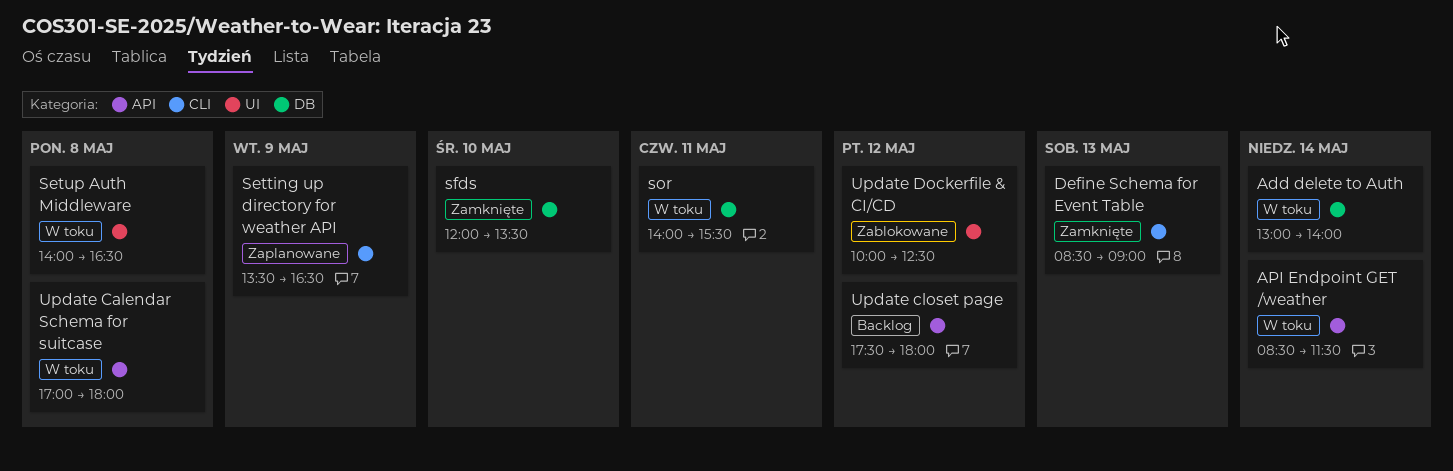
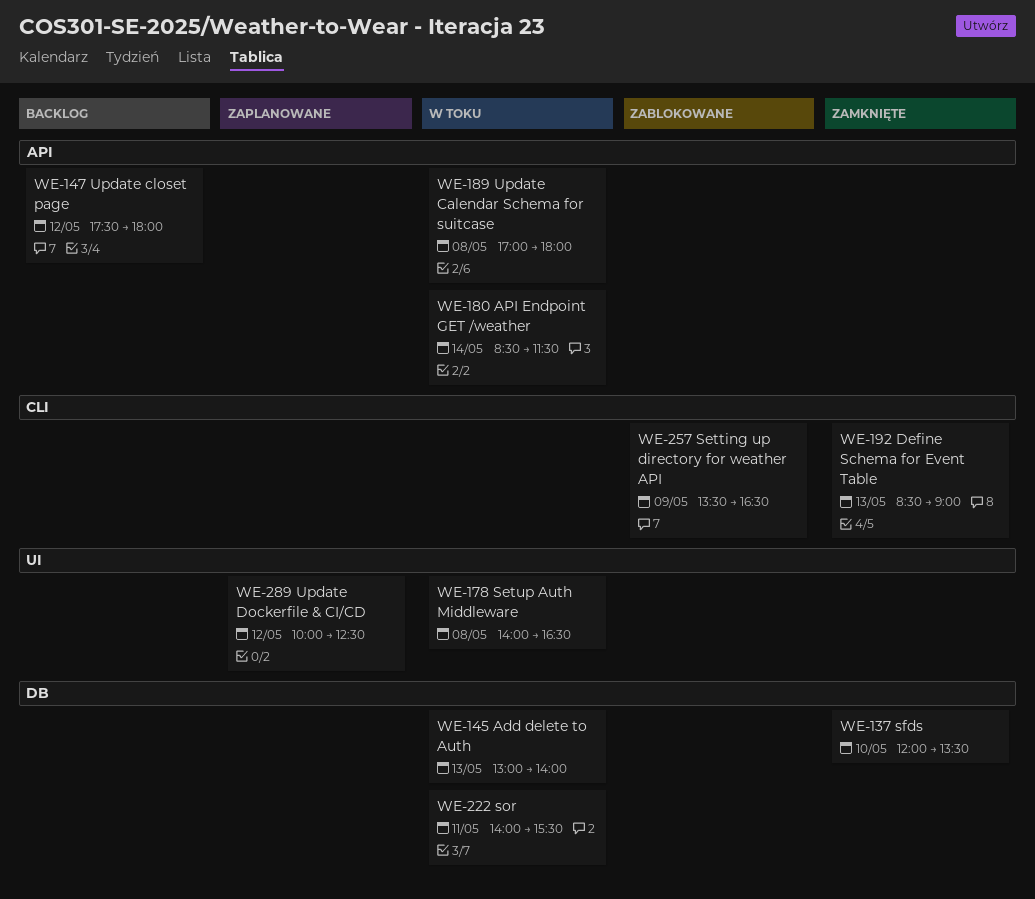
Add delete to Auth, day: May 14 -> May 13
Setting up directory for weather API, status: Zaplanowane -> Zablokowane
Update Dockerfile & CI/CD, status: Zablokowane -> Zaplanowane

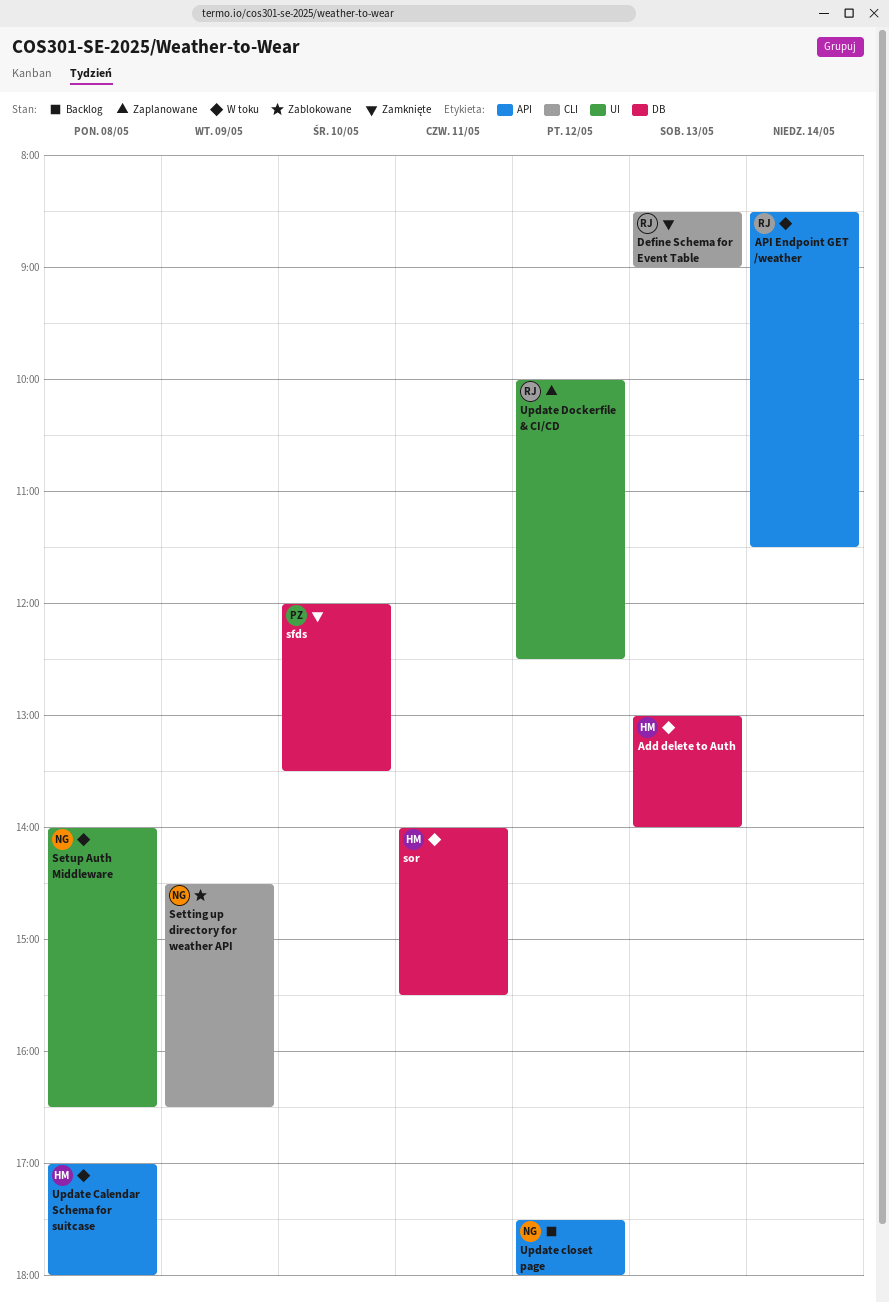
Setting up directory for weather API, begins: 13:30 -> 14:30

